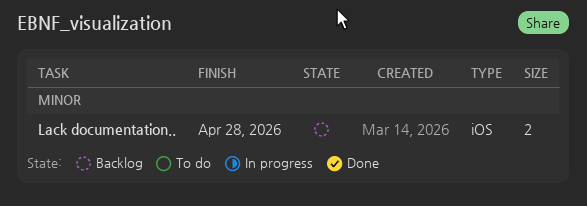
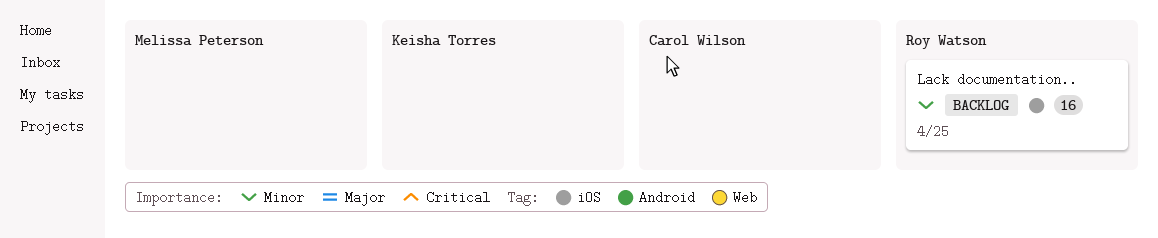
Lack documentation.., estimate: 2 -> 16
Lack documentation.., due: Apr 28 -> Apr 25

